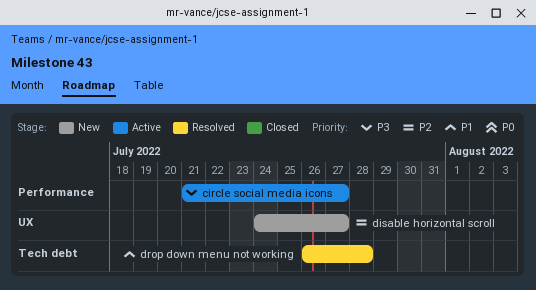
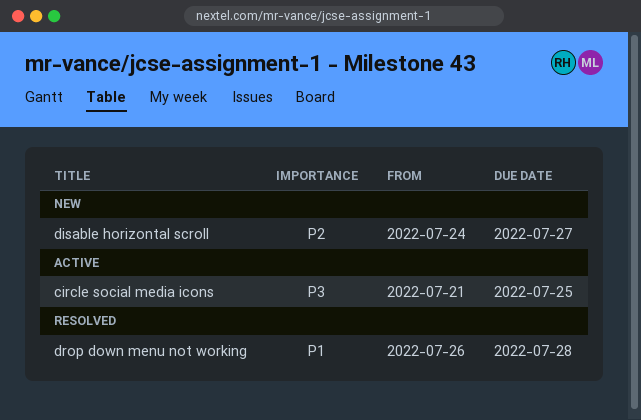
circle social media icons, due: Jul 27 -> Jul 25

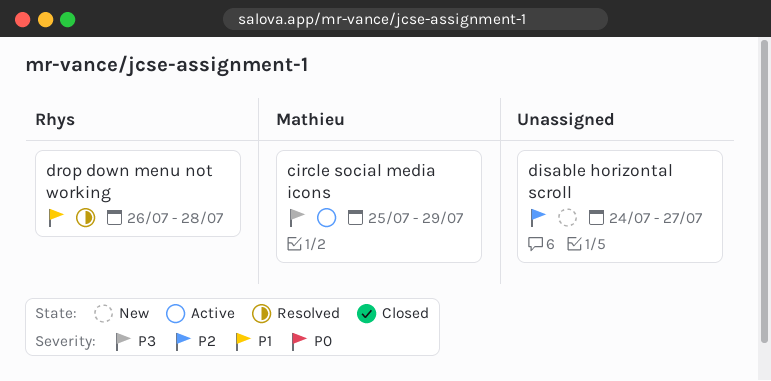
circle social media icons, start: Jul 21 -> Jul 25
circle social media icons, due: Jul 25 -> Jul 29

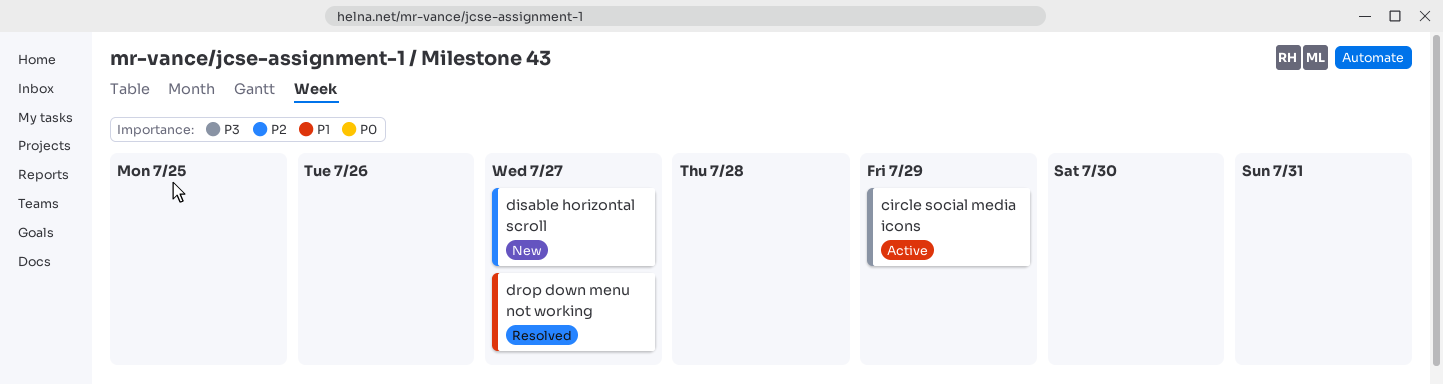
drop down menu not working, due: Jul 28 -> Jul 27

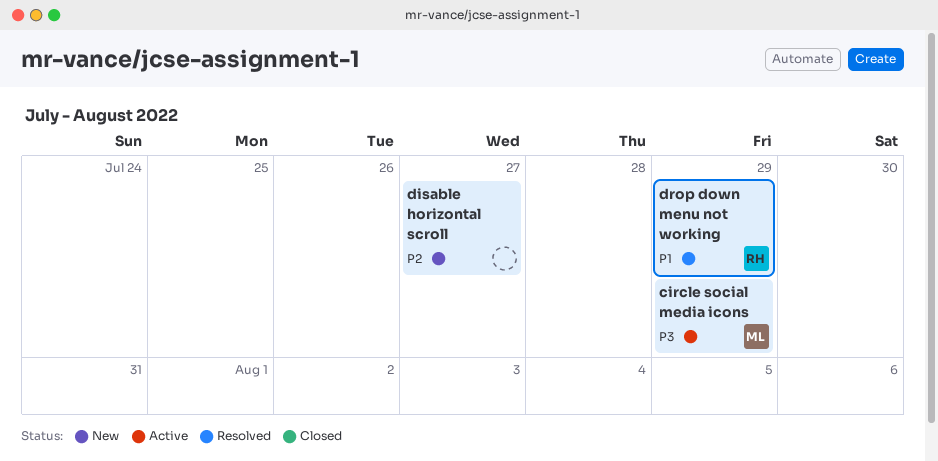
drop down menu not working, due: Jul 27 -> Jul 29

